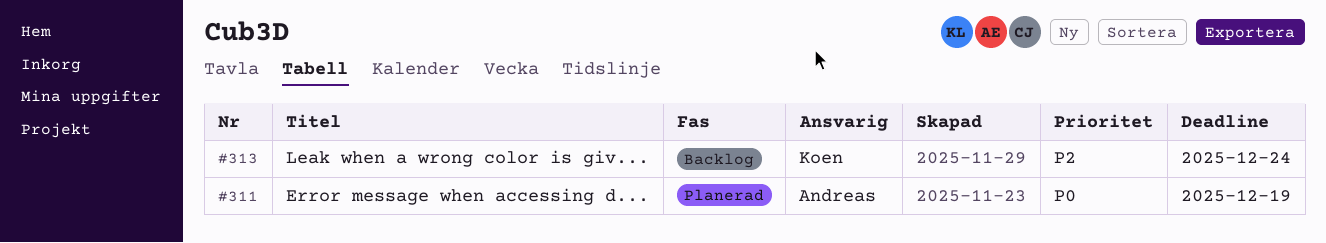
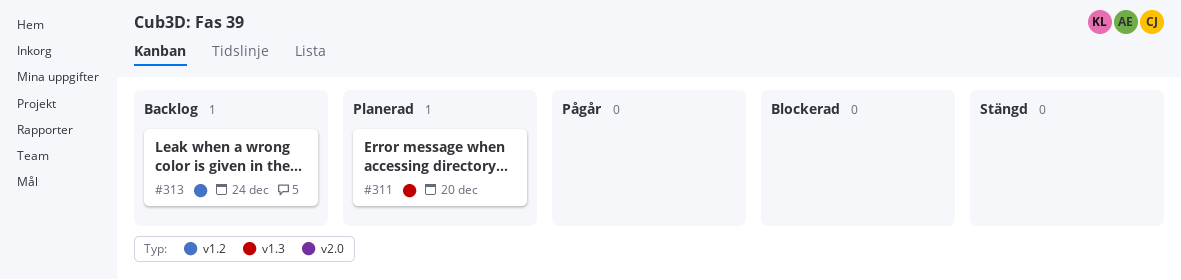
#311, due: Dec 19 -> Dec 20

